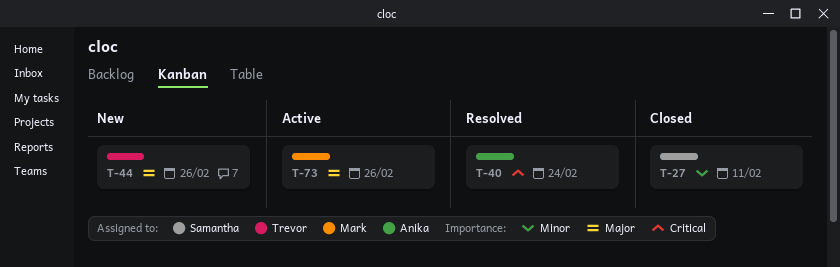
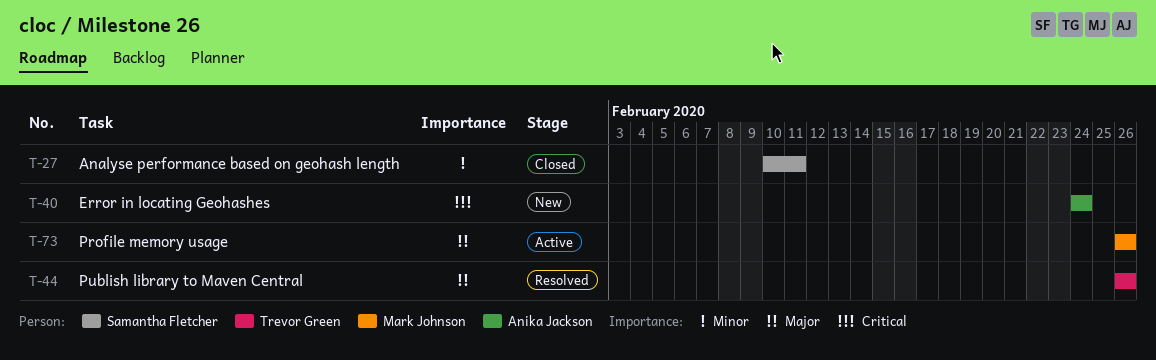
T-40, status: Resolved -> New
T-44, status: New -> Resolved

